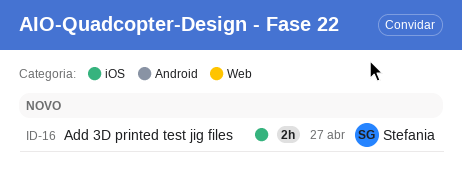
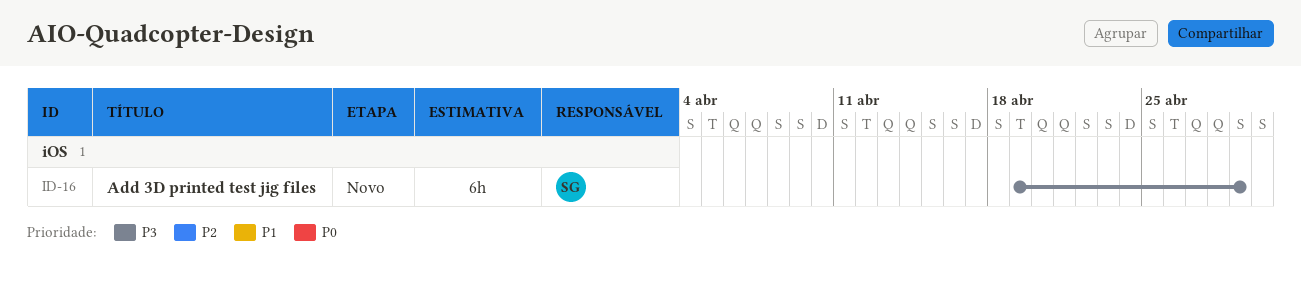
ID-16, estimate: 2h -> 6h
ID-16, due: Apr 27 -> Apr 29

